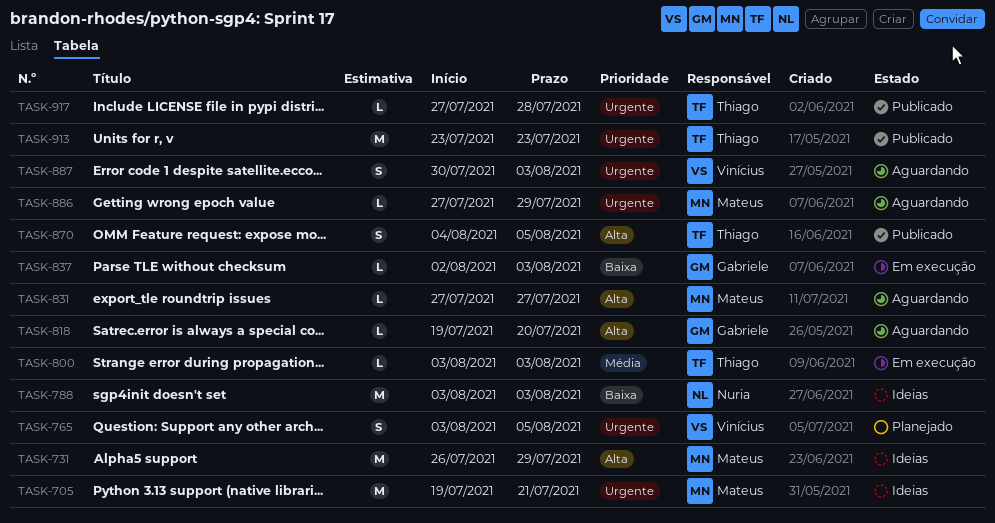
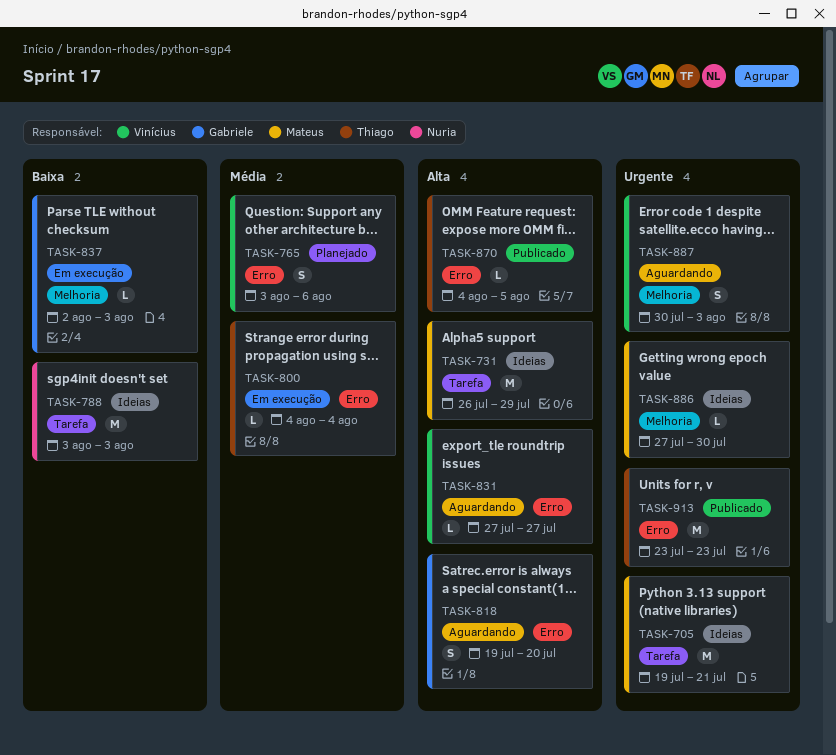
TASK-765, priority: Urgente -> Média
TASK-765, due: Aug 5 -> Aug 6
TASK-800, start: Aug 3 -> Aug 4
TASK-800, due: Aug 3 -> Aug 4
TASK-818, estimate: L -> S
TASK-831, owner: Mateus -> Vinícius
TASK-870, estimate: S -> L
TASK-886, status: Aguardando -> Ideias
TASK-886, due: Jul 29 -> Jul 30
TASK-917: present -> none

